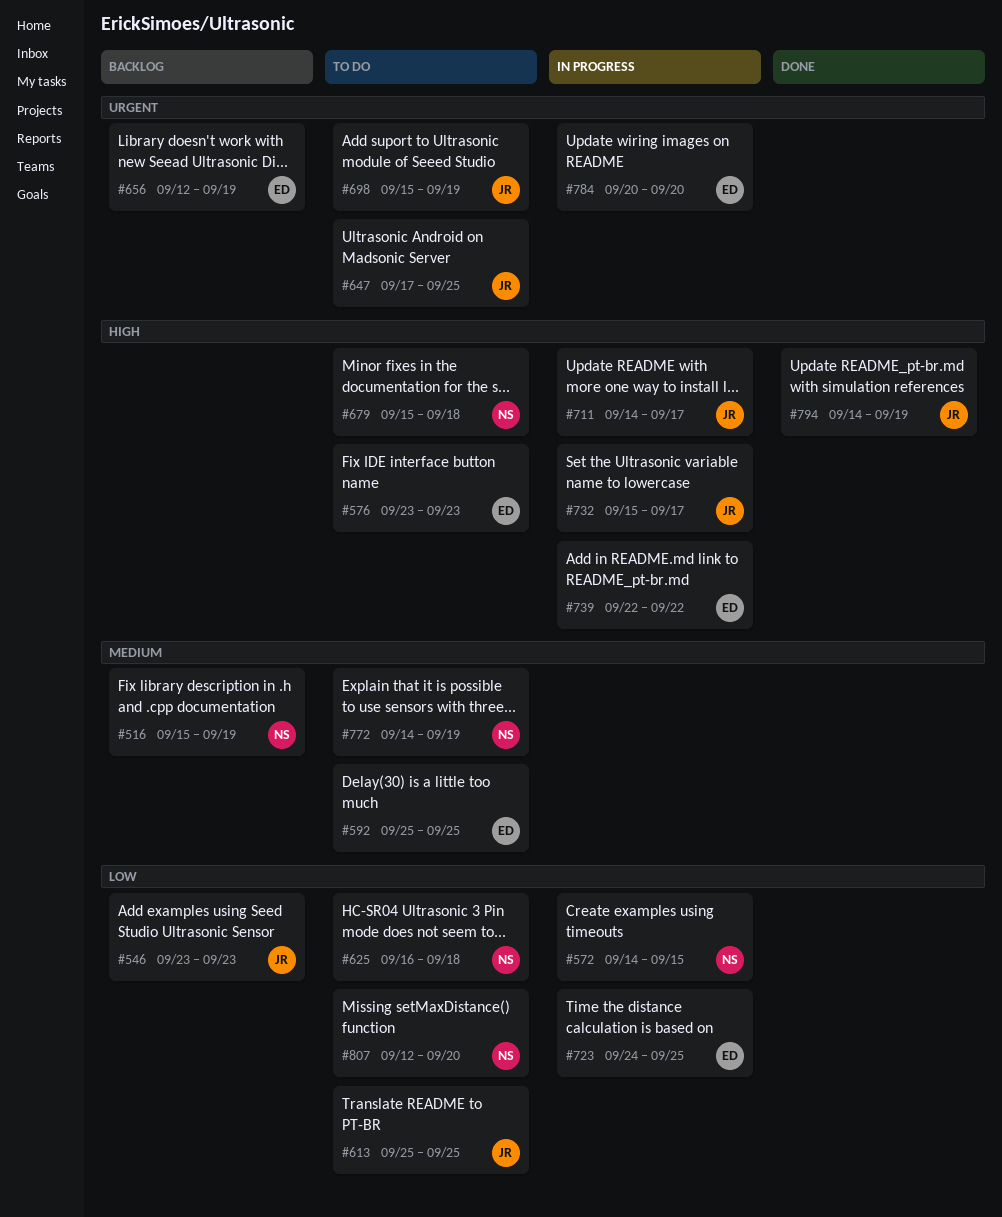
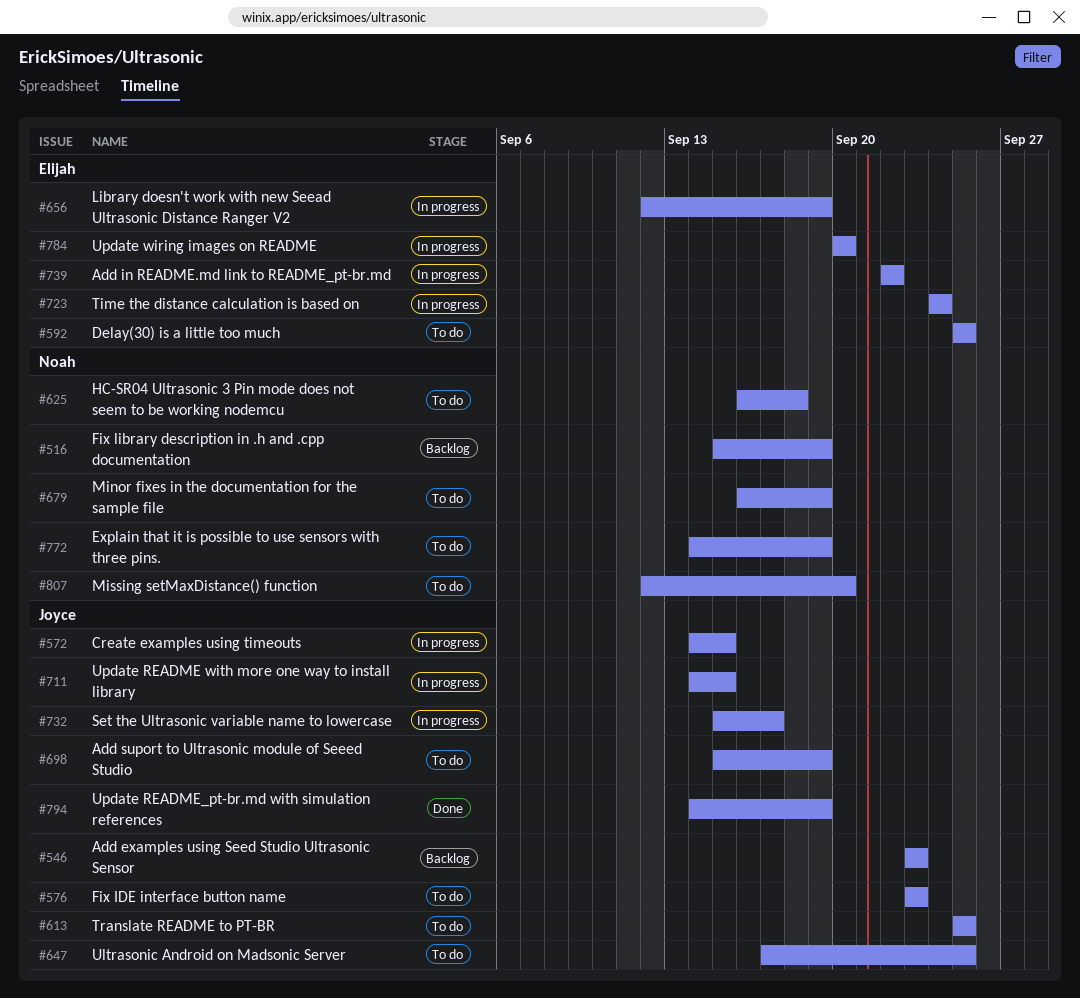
#572, owner: Noah -> Joyce
#576, owner: Elijah -> Joyce
#656, status: Backlog -> In progress
#679, start: Sep 15 -> Sep 16
#679, due: Sep 18 -> Sep 19
#711, due: Sep 17 -> Sep 15
#723, due: Sep 25 -> Sep 24

